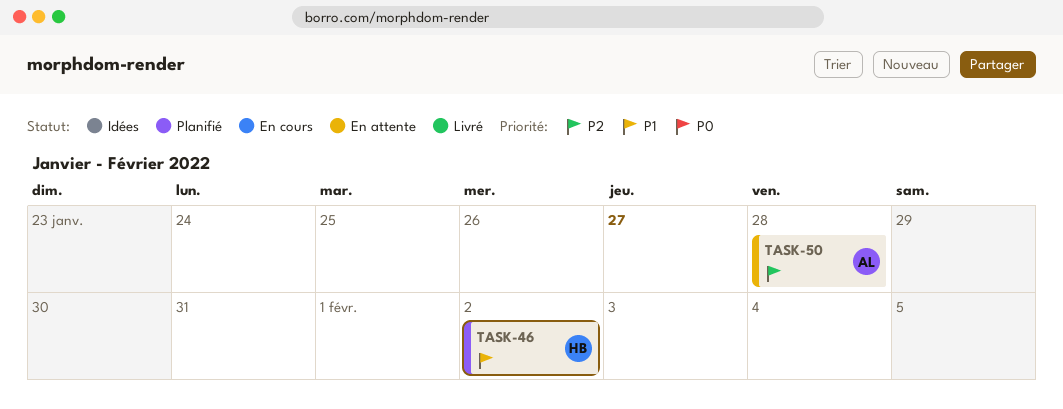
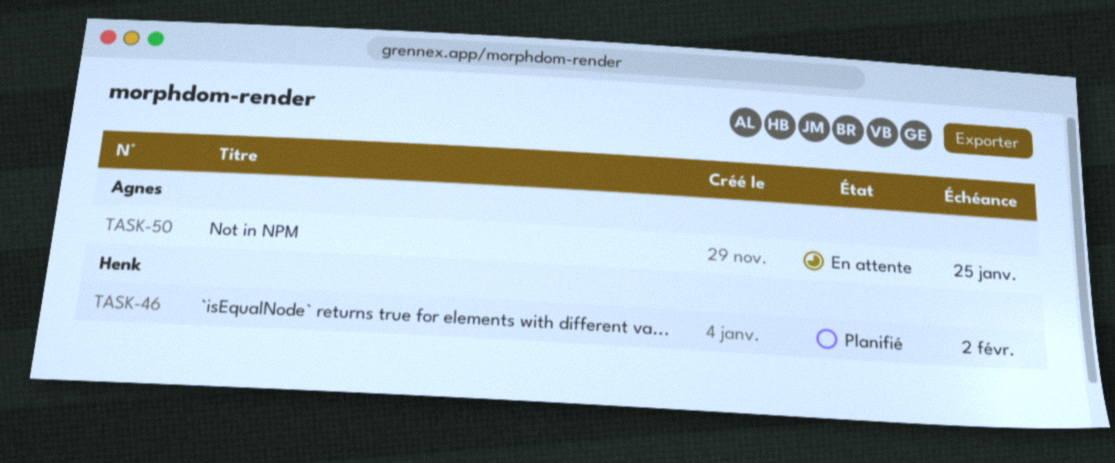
TASK-50, due: Jan 28 -> Jan 25

